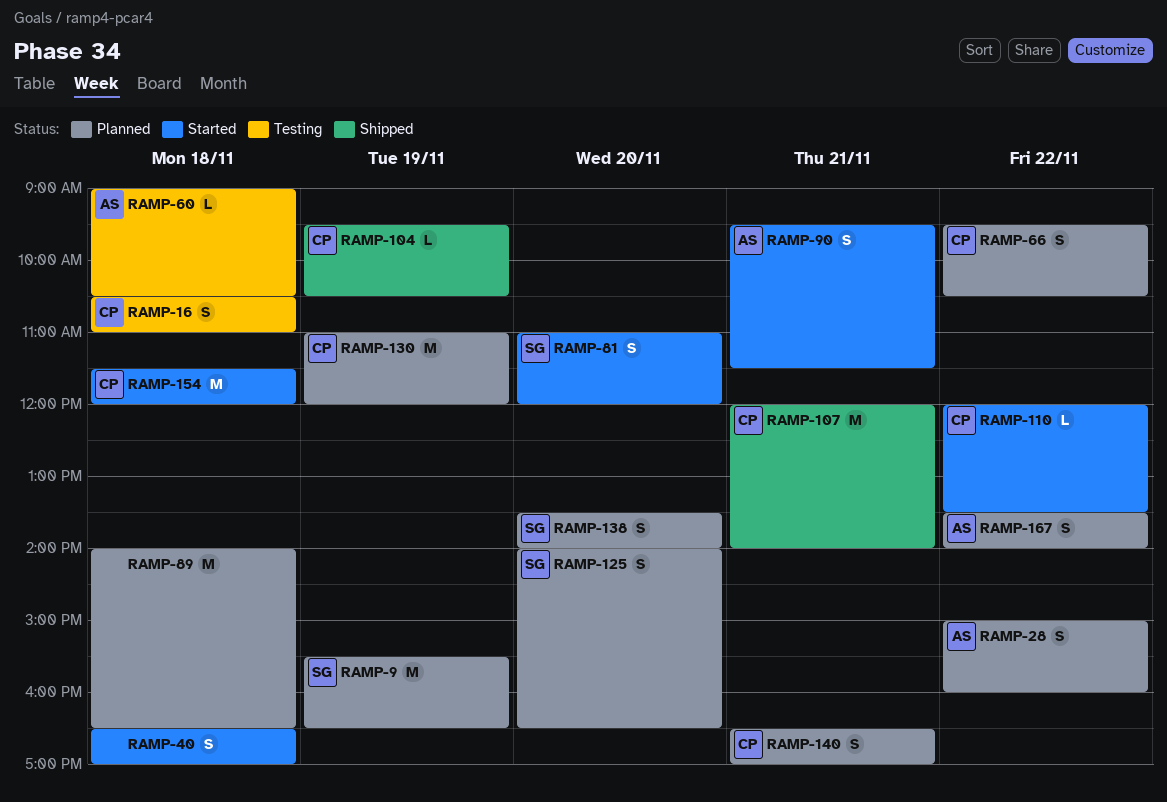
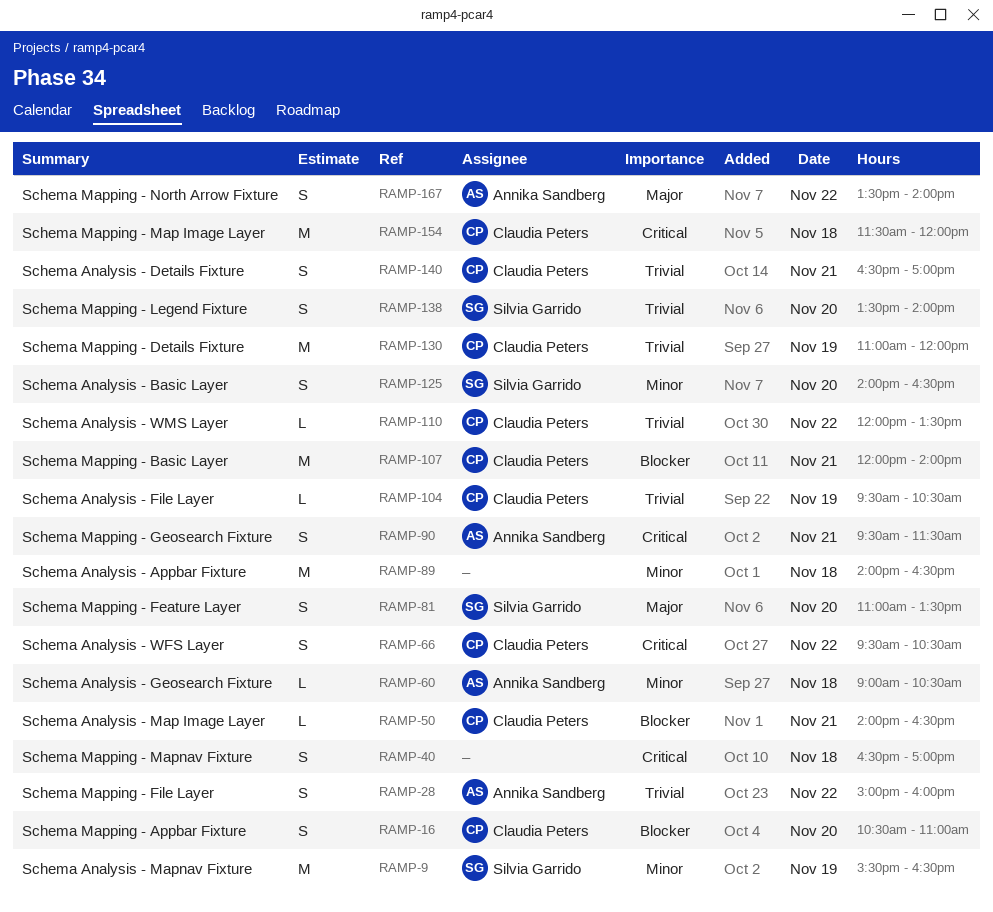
RAMP-16, day: Nov 18 -> Nov 20
RAMP-50: none -> present
RAMP-81, ends: 12:00 -> 13:30

